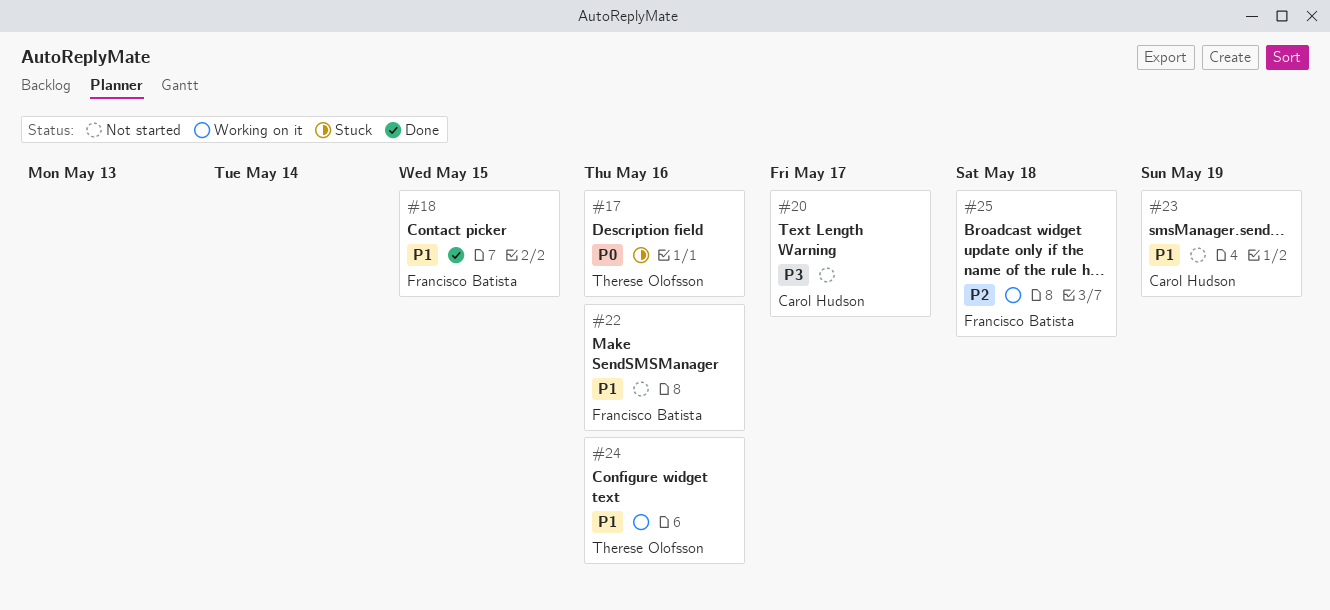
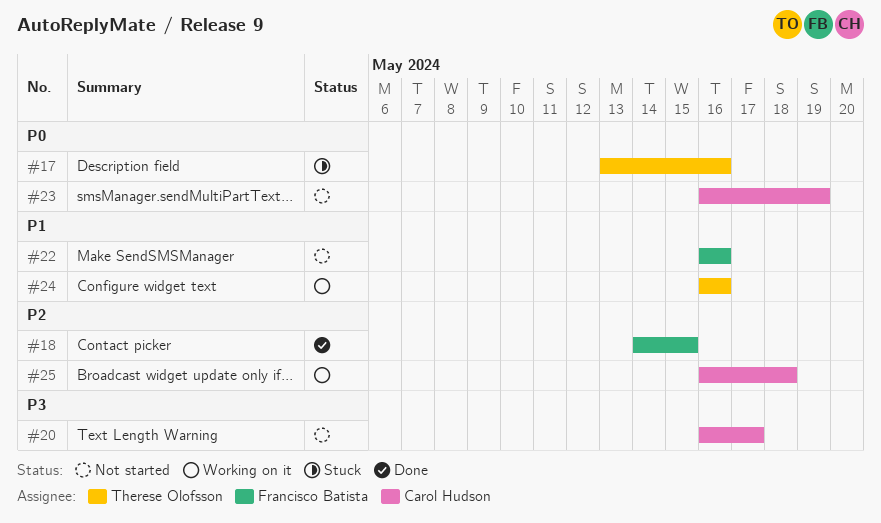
#18, priority: P1 -> P2
#23, priority: P1 -> P0
#25, owner: Francisco Batista -> Carol Hudson

